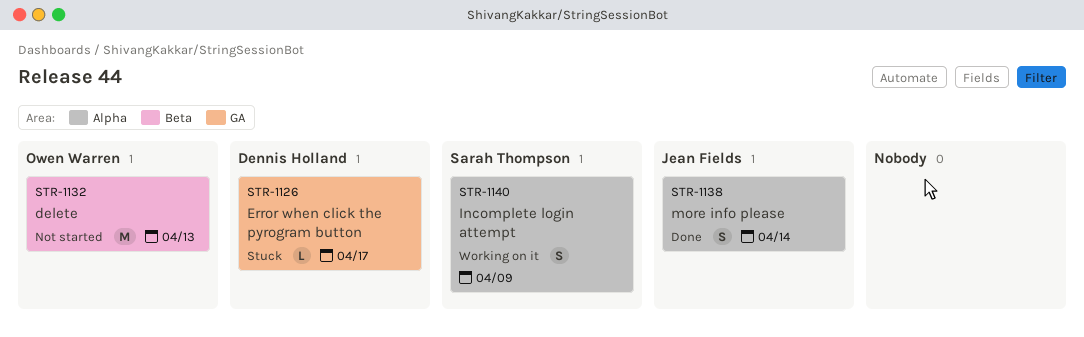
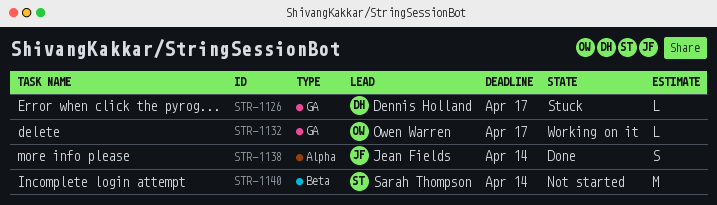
STR-1132, status: Not started -> Working on it
STR-1132, label: Beta -> GA
STR-1132, estimate: M -> L
STR-1132, due: Apr 13 -> Apr 17
STR-1140, status: Working on it -> Not started
STR-1140, label: Alpha -> Beta
STR-1140, estimate: S -> M
STR-1140, due: Apr 9 -> Apr 14

